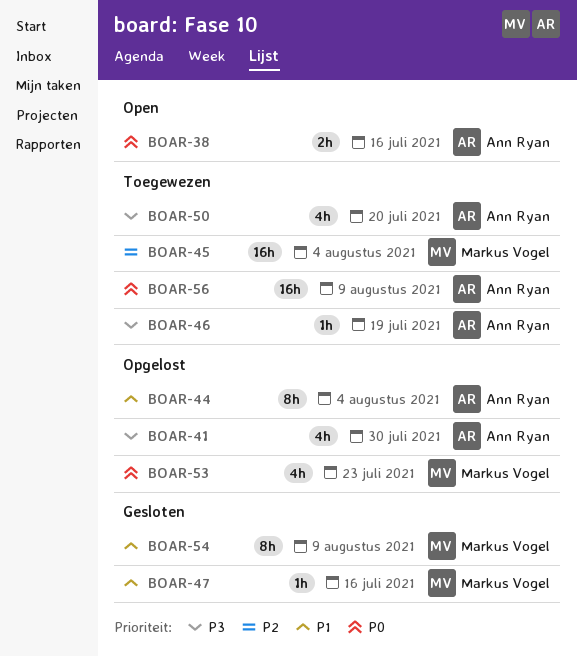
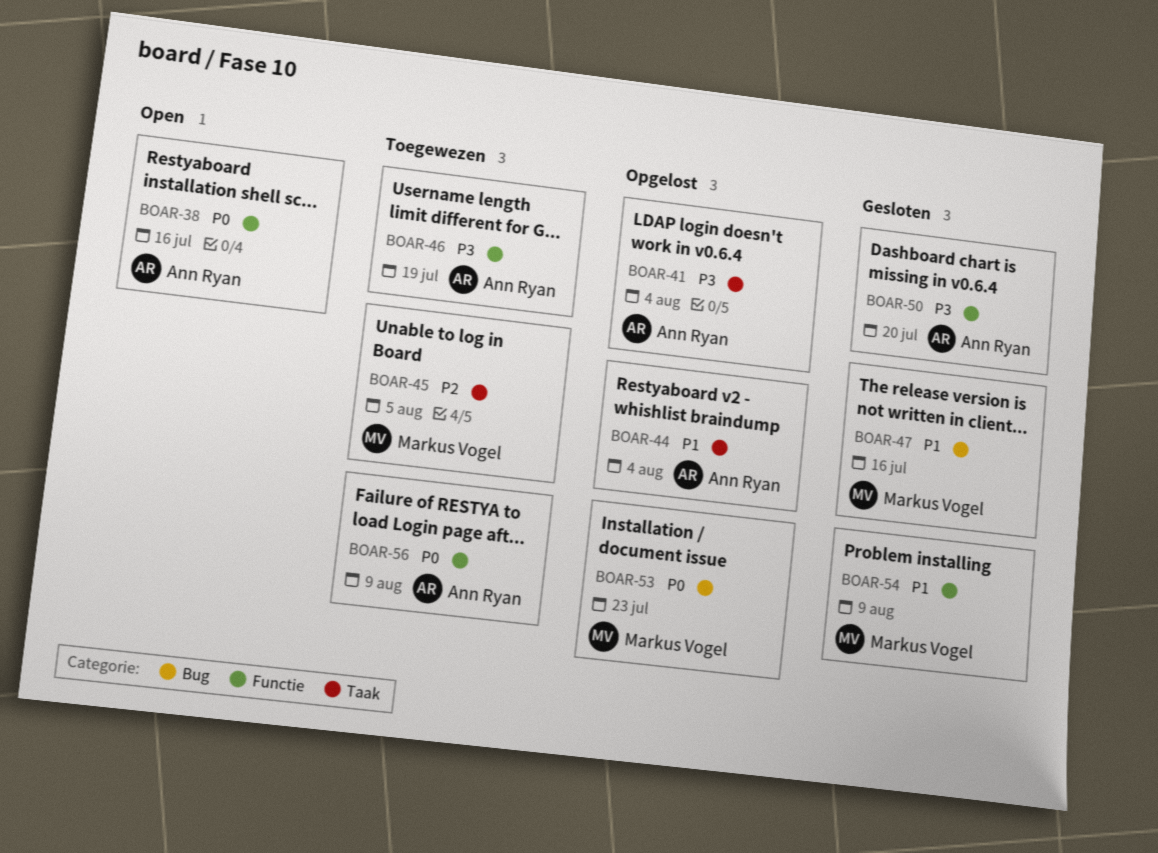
BOAR-41, due: Jul 30 -> Aug 4
BOAR-45, due: Aug 4 -> Aug 5
BOAR-50, status: Toegewezen -> Gesloten

